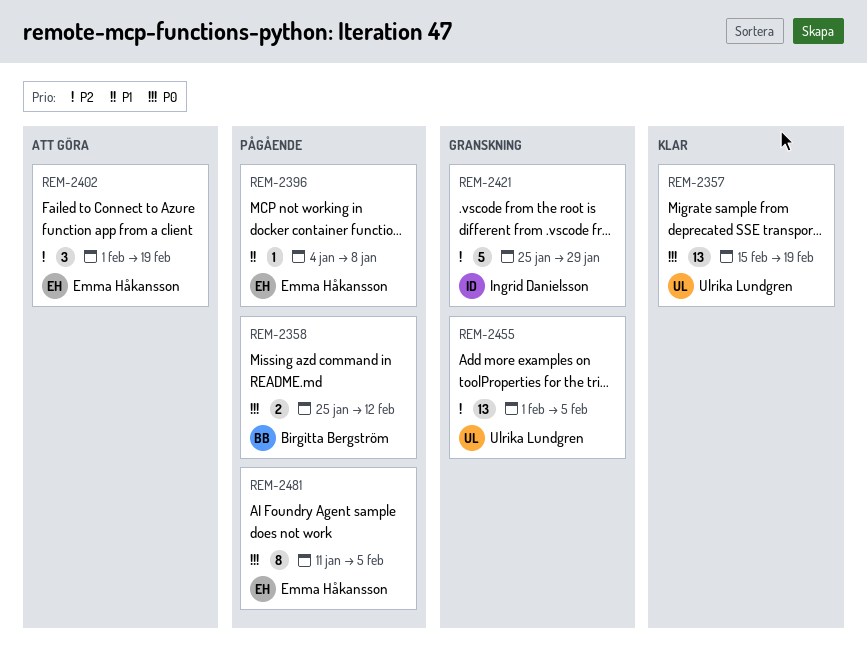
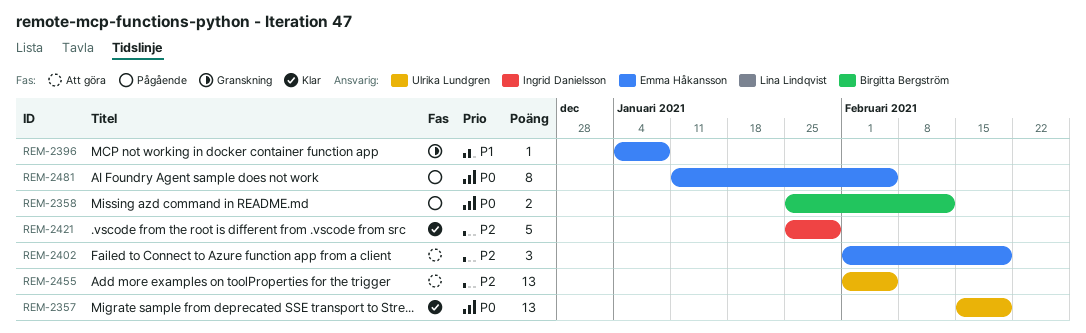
REM-2396, status: Pågående -> Granskning
REM-2421, status: Granskning -> Klar
REM-2455, status: Granskning -> Att göra

